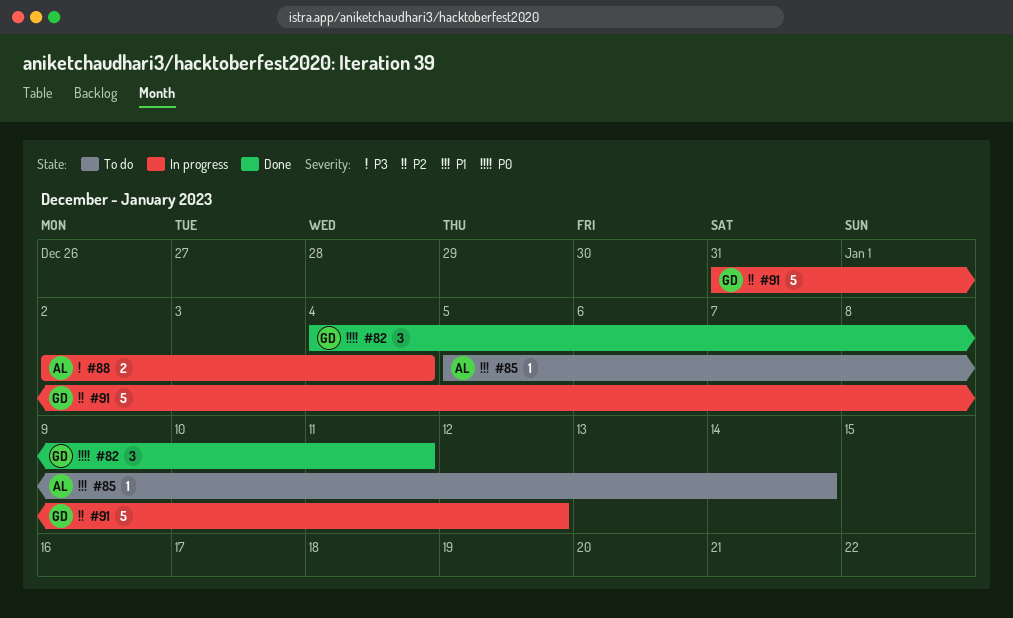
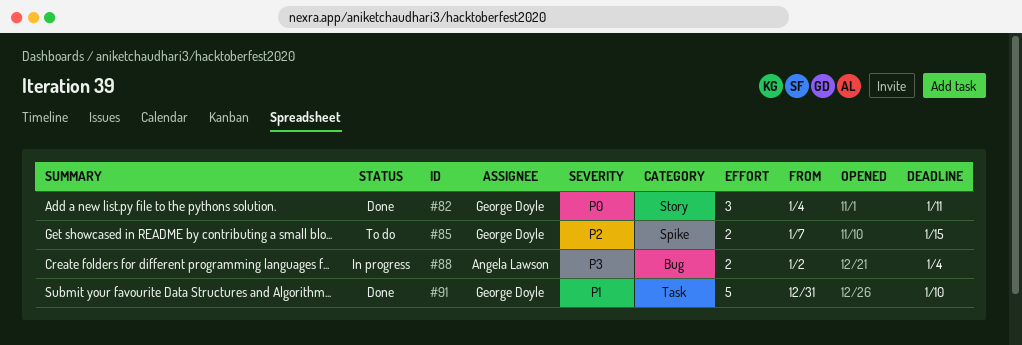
#85, owner: Angela Lawson -> George Doyle
#85, priority: P1 -> P2
#85, estimate: 1 -> 2
#85, start: Jan 5 -> Jan 7
#85, due: Jan 14 -> Jan 15
#91, status: In progress -> Done
#91, priority: P2 -> P1
#91, due: Jan 12 -> Jan 10

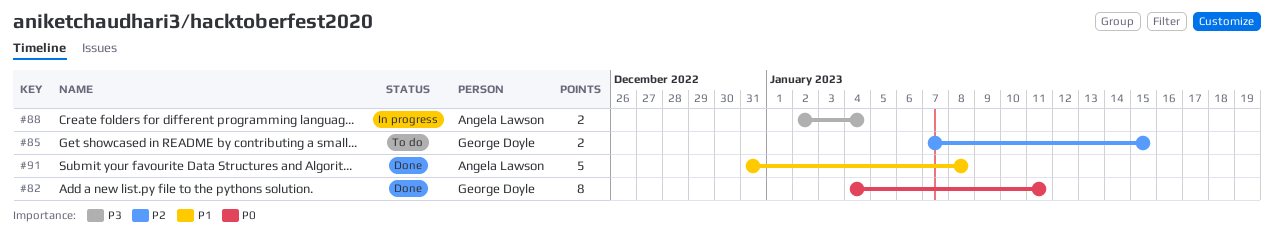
#82, estimate: 3 -> 8
#91, owner: George Doyle -> Angela Lawson
#91, due: Jan 10 -> Jan 8

